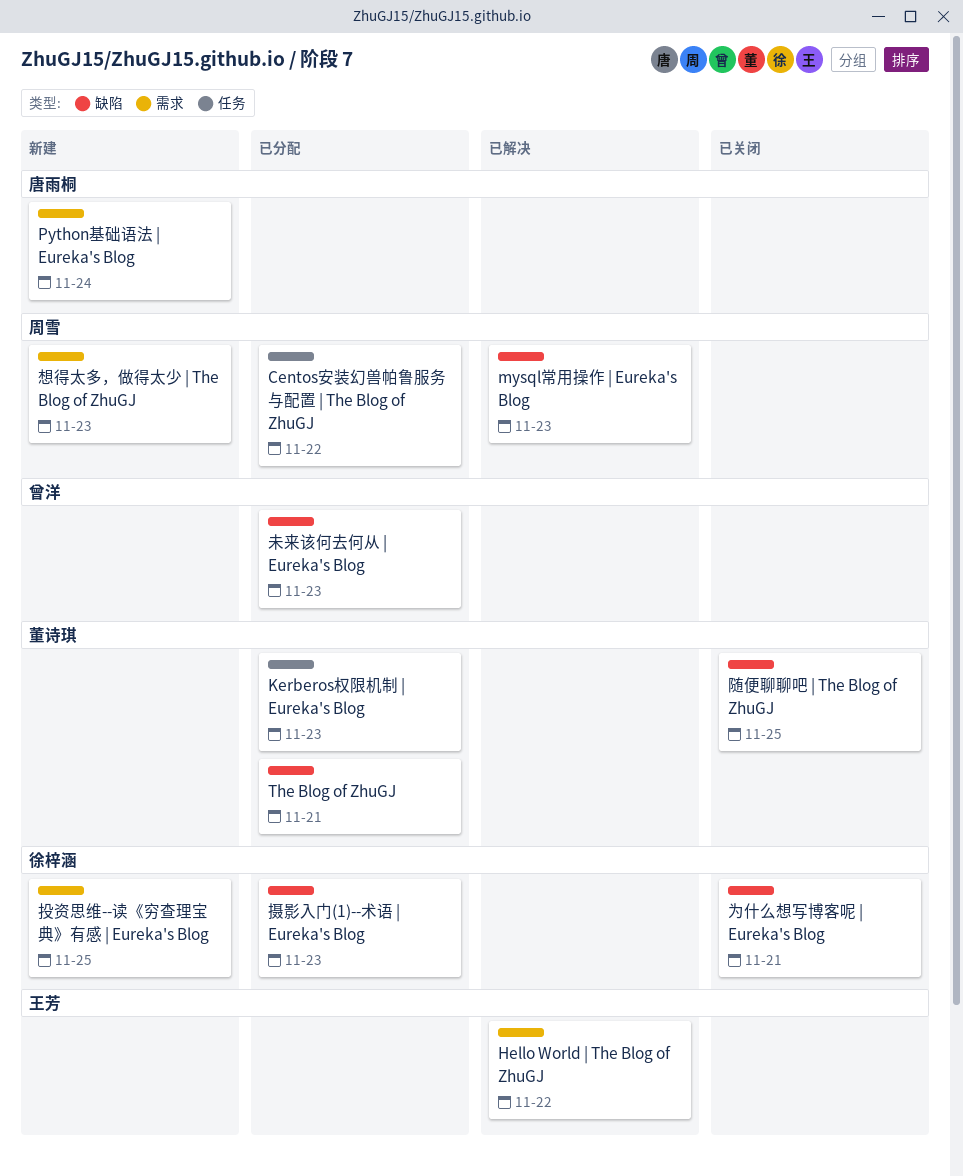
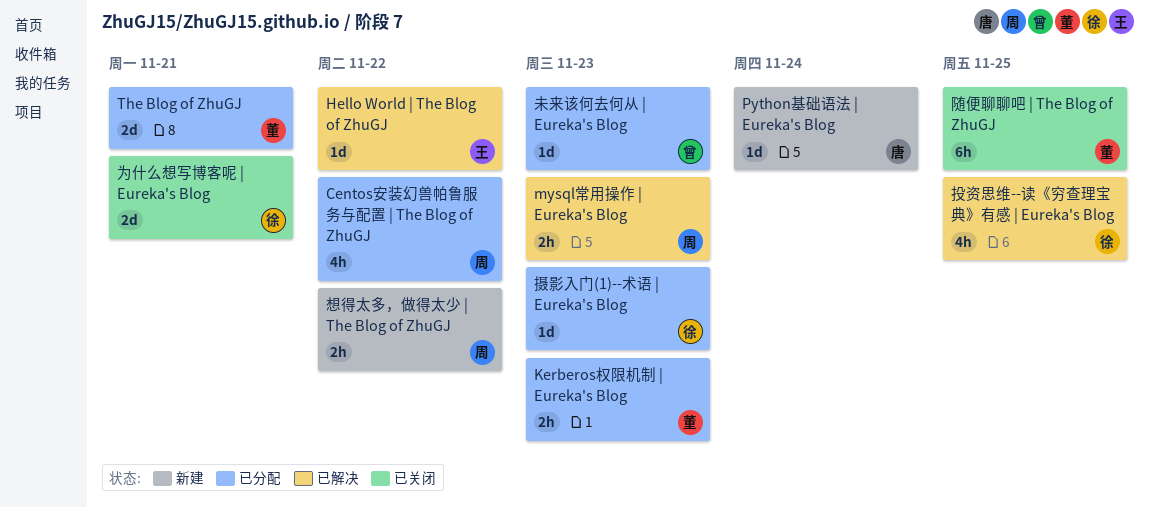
想得太多，做得太少 | The Blog of ZhuGJ, due: Nov 23 -> Nov 22
投资思维--读《穷查理宝典》有感 | Eureka's Blog, status: 新建 -> 已解决

